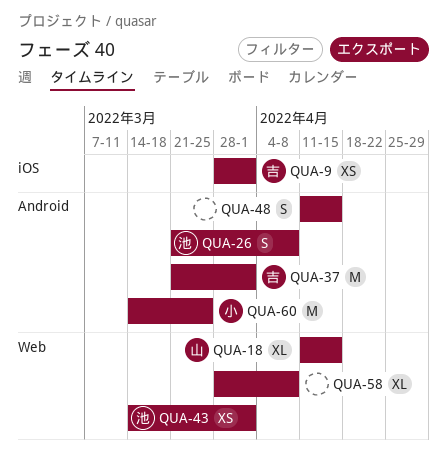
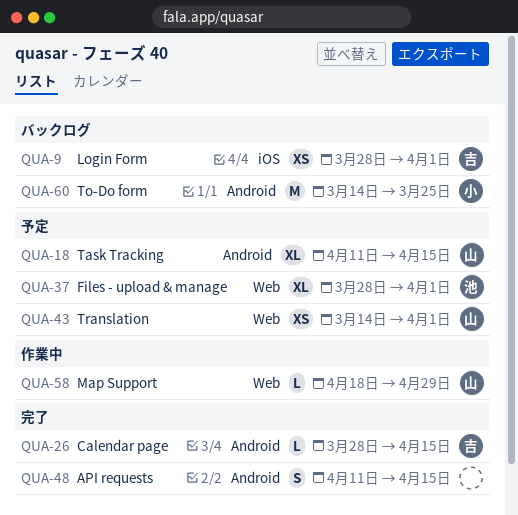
QUA-18, label: Web -> Android
QUA-26, owner: 池 -> 吉
QUA-26, estimate: S -> L
QUA-26, start: Mar 21 -> Mar 28
QUA-26, due: Apr 8 -> Apr 15
QUA-37, owner: 吉 -> 池
QUA-37, label: Android -> Web
QUA-37, estimate: M -> XL
QUA-37, start: Mar 21 -> Mar 28
QUA-43, owner: 池 -> 山
QUA-58, owner: none -> 山
QUA-58, estimate: XL -> L
QUA-58, start: Mar 28 -> Apr 18
QUA-58, due: Apr 8 -> Apr 29

